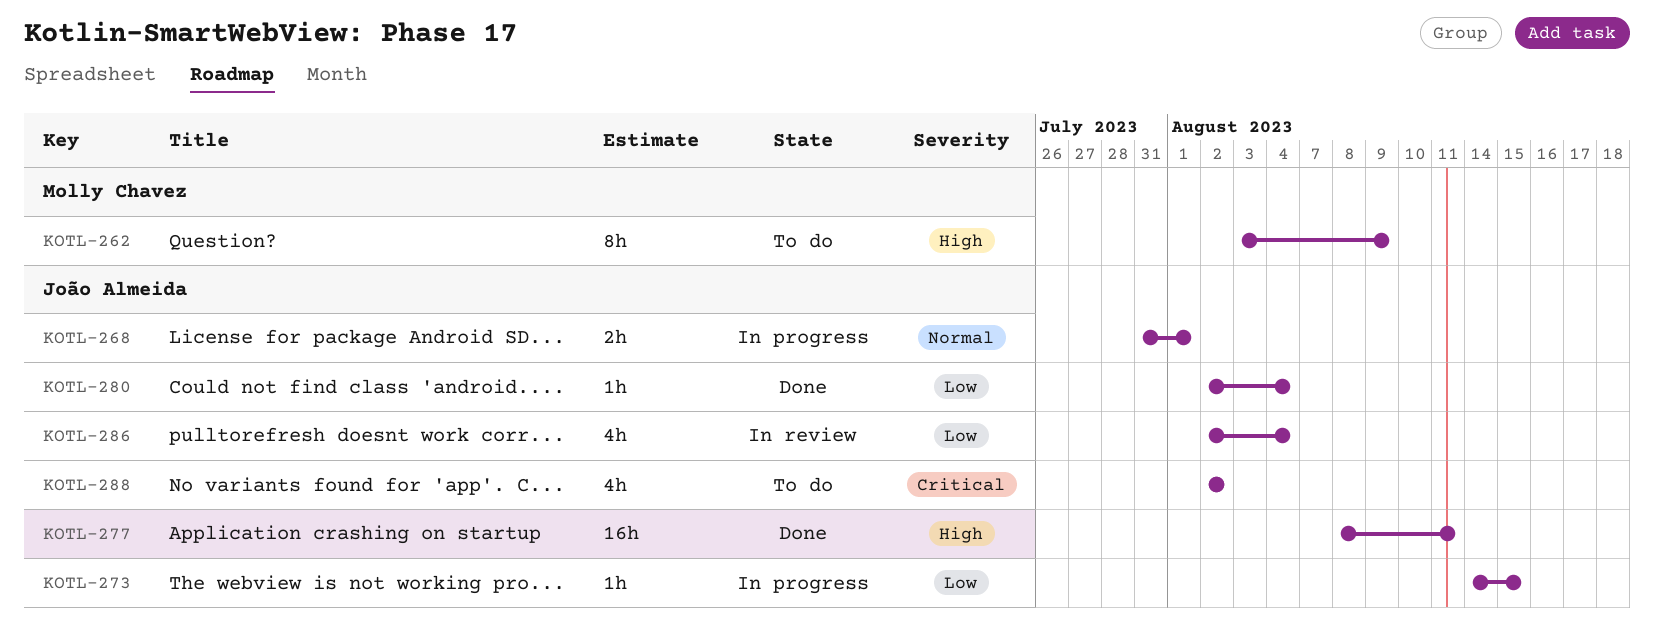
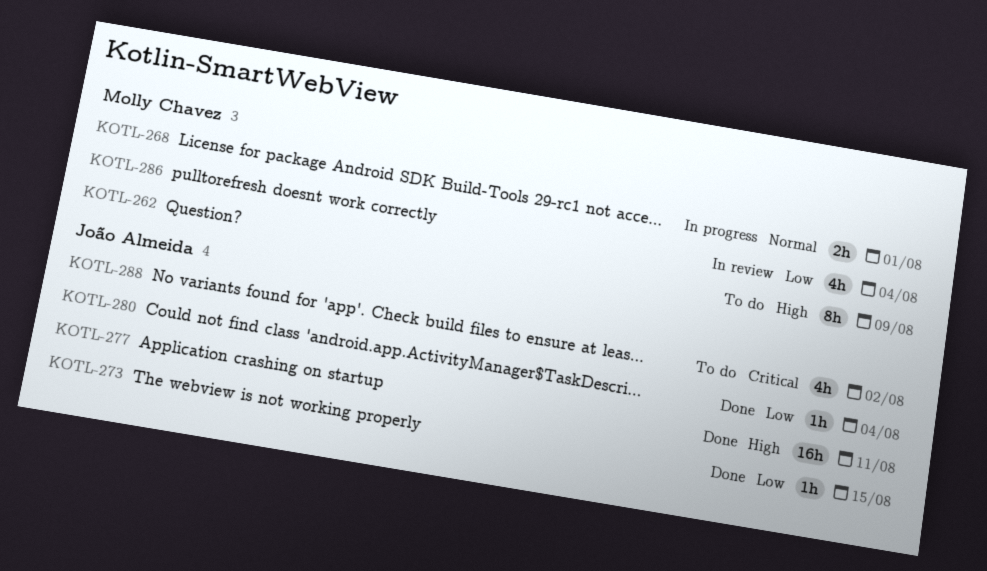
KOTL-268, owner: João Almeida -> Molly Chavez
KOTL-273, status: In progress -> Done
KOTL-286, owner: João Almeida -> Molly Chavez

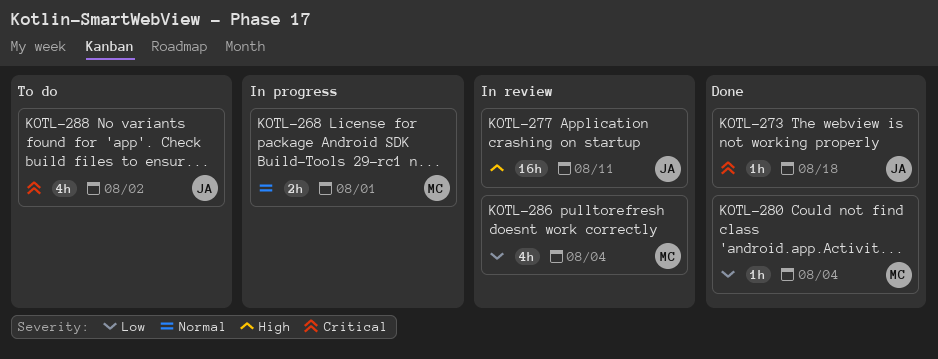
KOTL-262: present -> none
KOTL-273, priority: Low -> Critical
KOTL-273, due: Aug 15 -> Aug 18
KOTL-277, status: Done -> In review
KOTL-280, owner: João Almeida -> Molly Chavez

